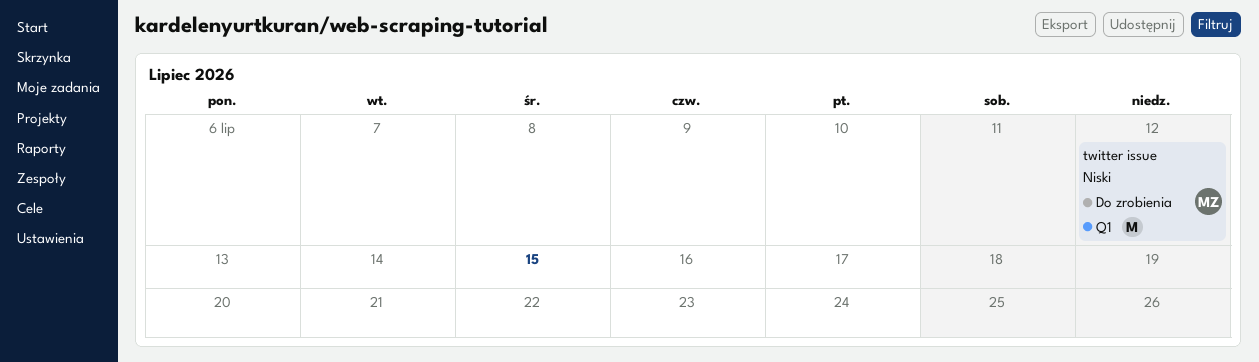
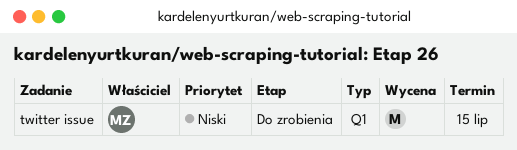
twitter issue, due: Jul 12 -> Jul 15

